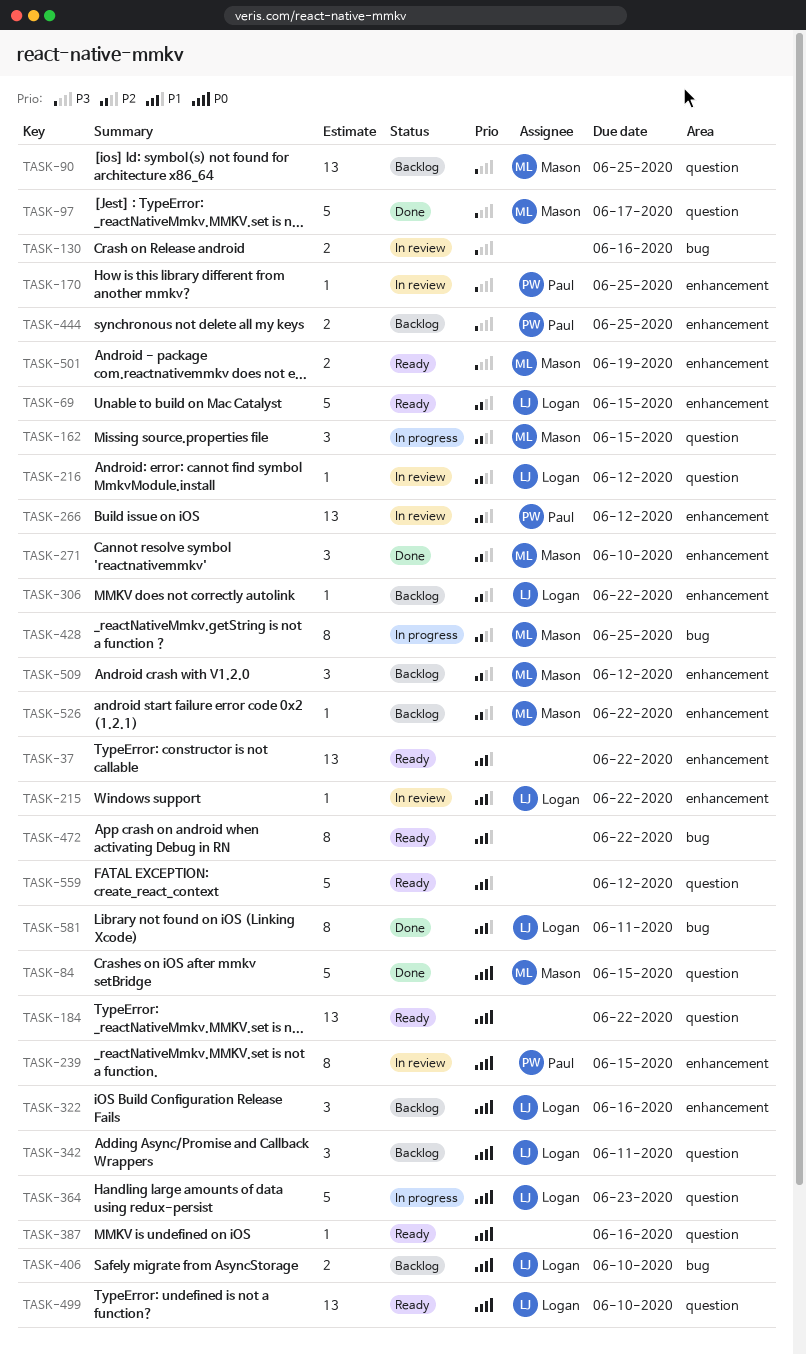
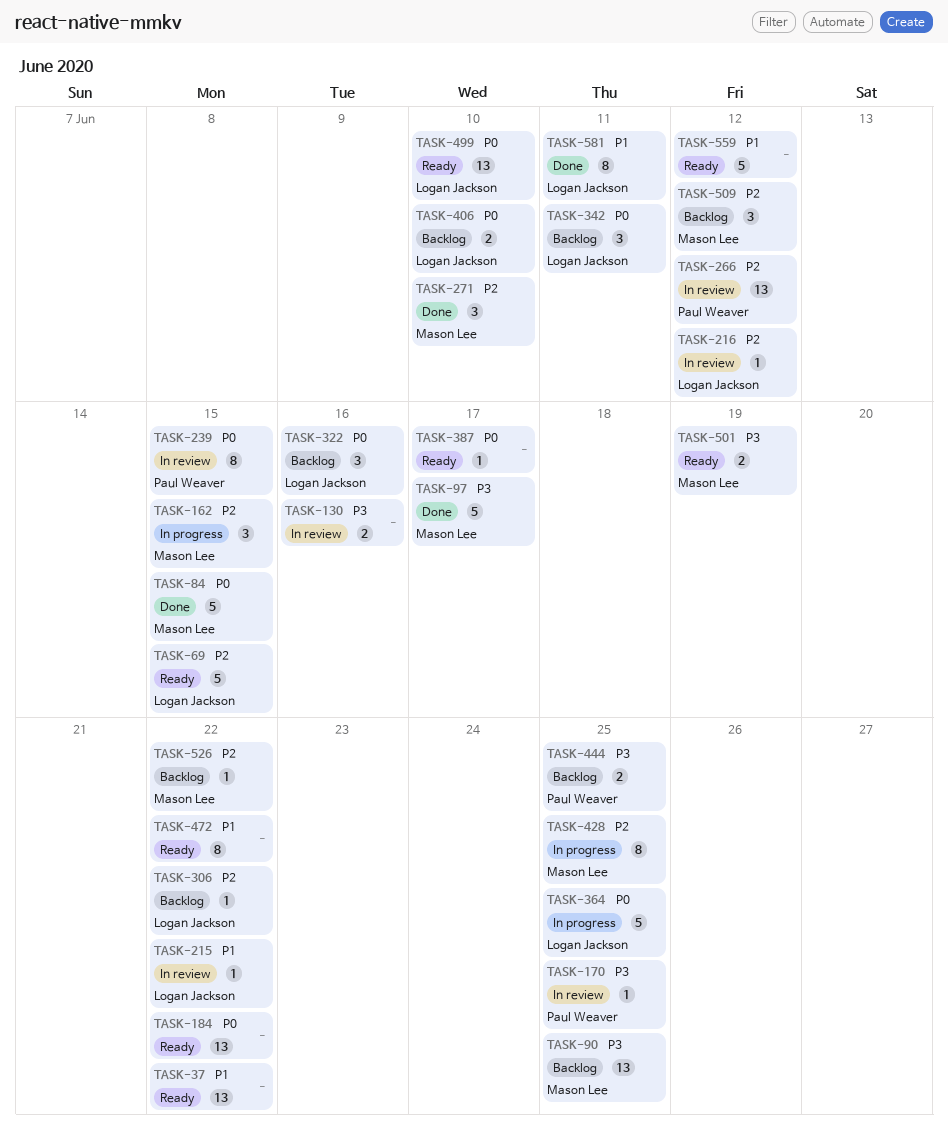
TASK-364, due: Jun 23 -> Jun 25
TASK-387, due: Jun 16 -> Jun 17

